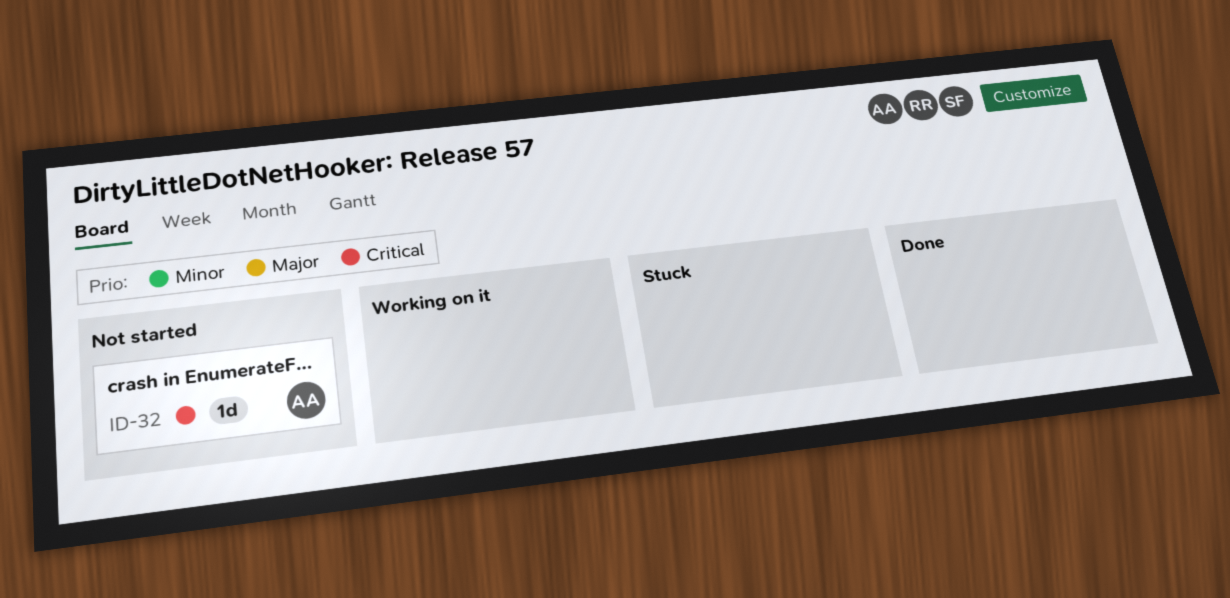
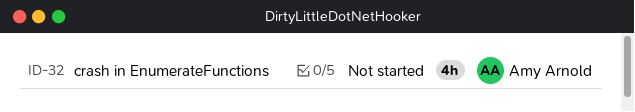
ID-32, estimate: 1d -> 4h

